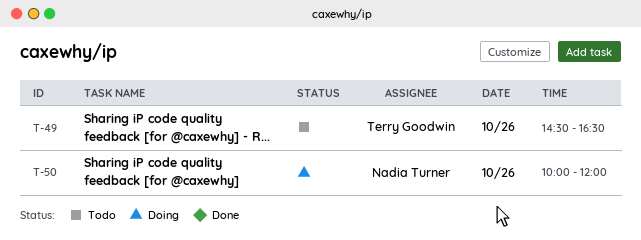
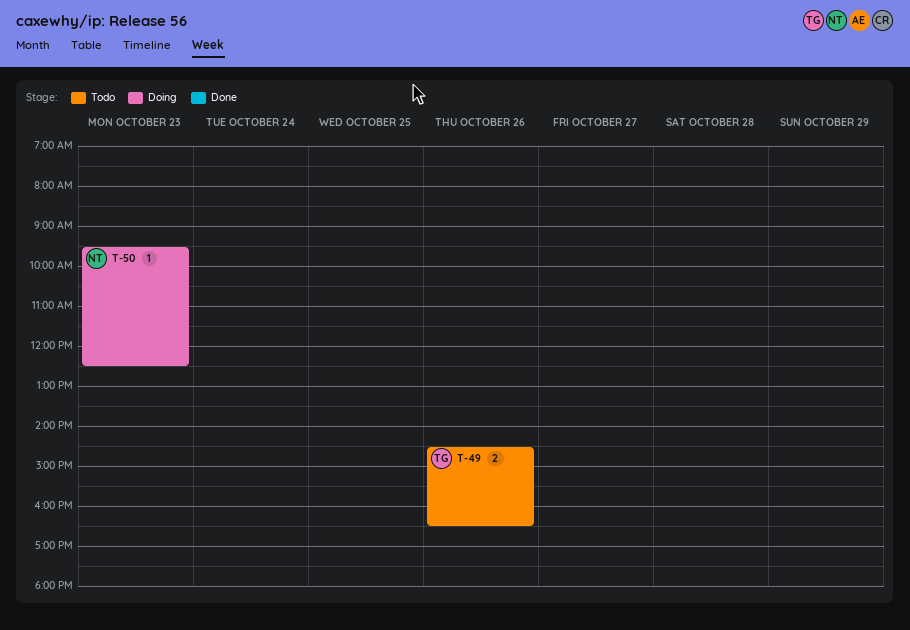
T-50, day: Oct 26 -> Oct 23
T-50, begins: 10:00 -> 09:30
T-50, ends: 12:00 -> 12:30

